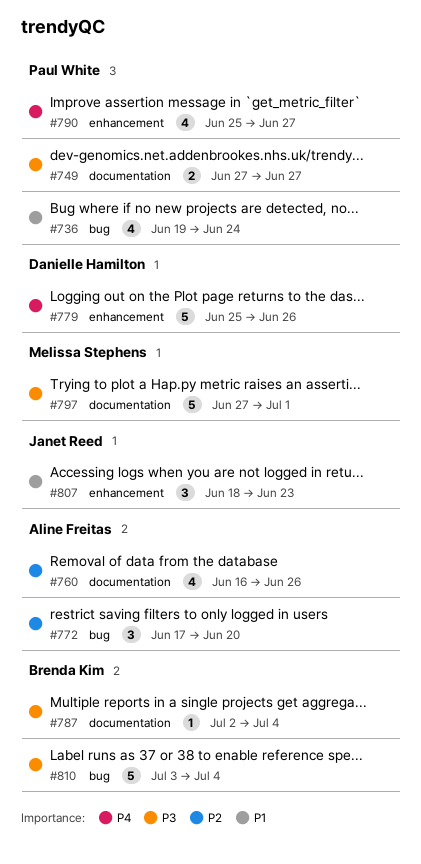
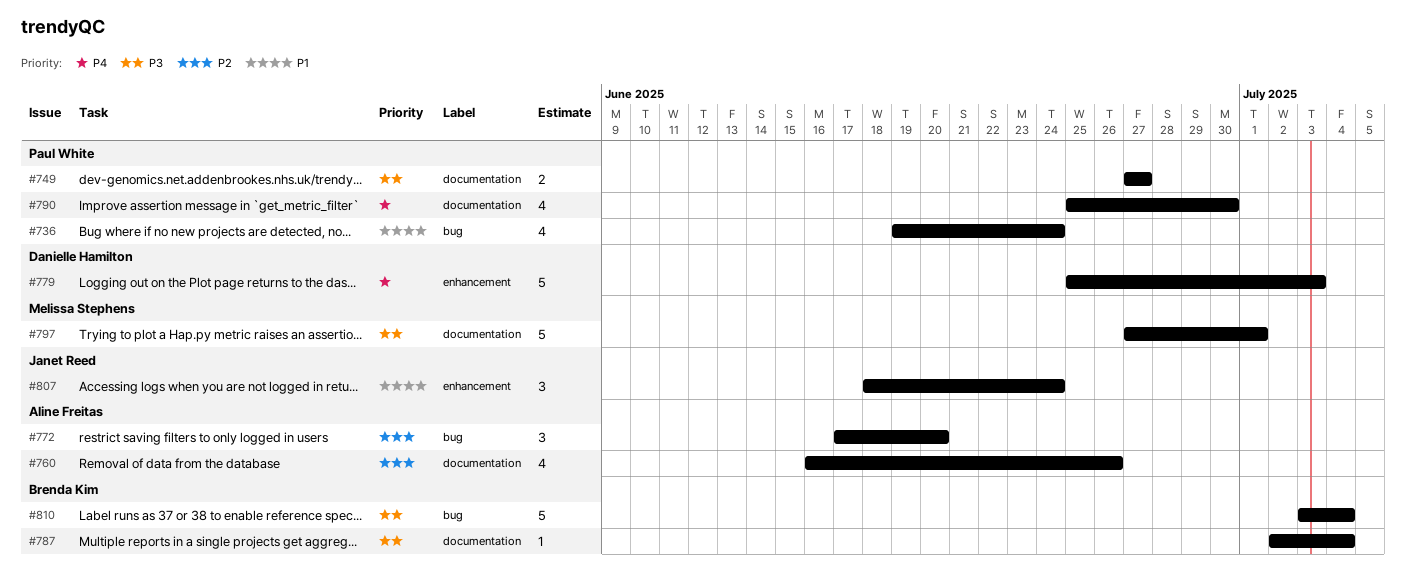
#779, due: Jun 26 -> Jul 3
#790, label: enhancement -> documentation
#790, due: Jun 27 -> Jun 30
#807, due: Jun 23 -> Jun 24

